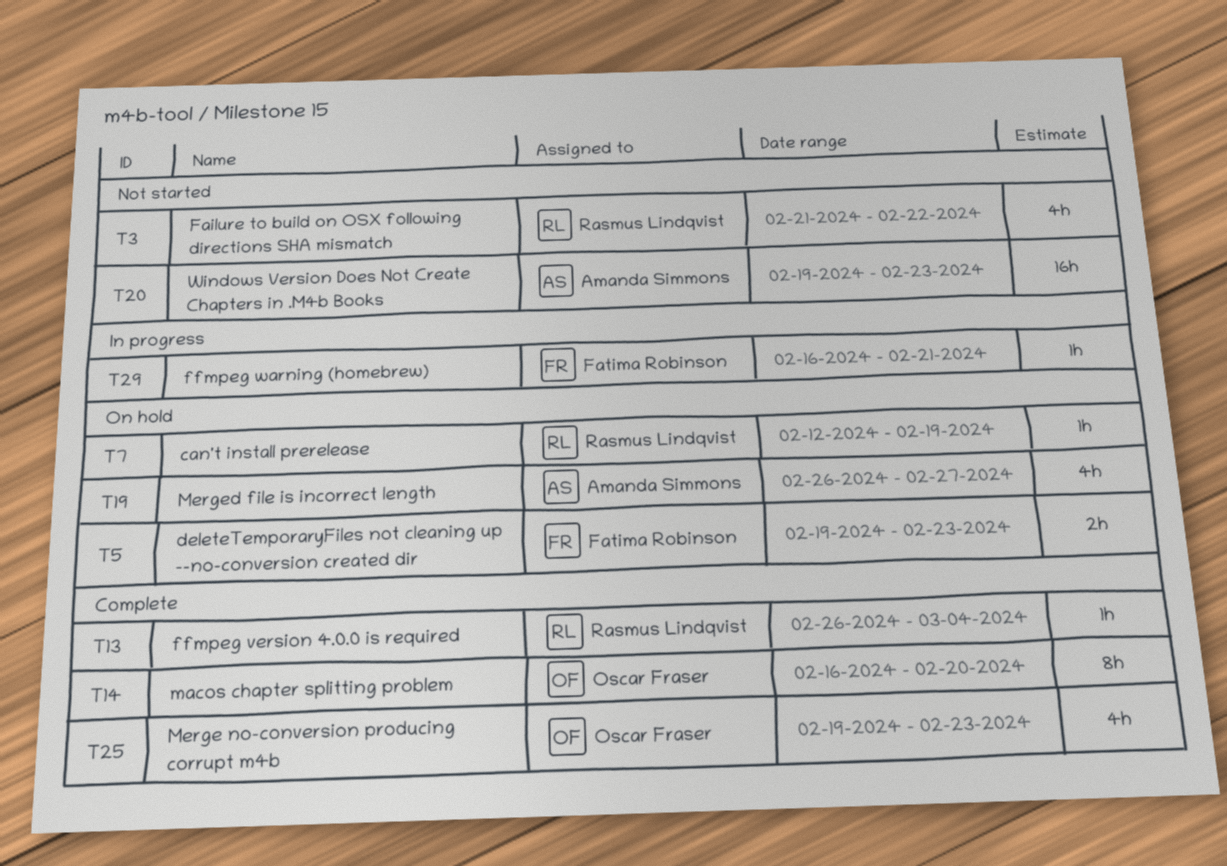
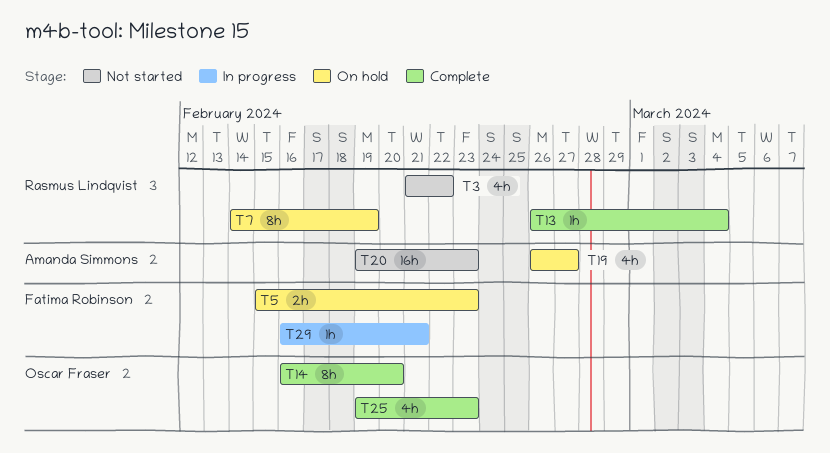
T5, start: Feb 19 -> Feb 15
T7, estimate: 1h -> 8h
T7, start: Feb 12 -> Feb 14

